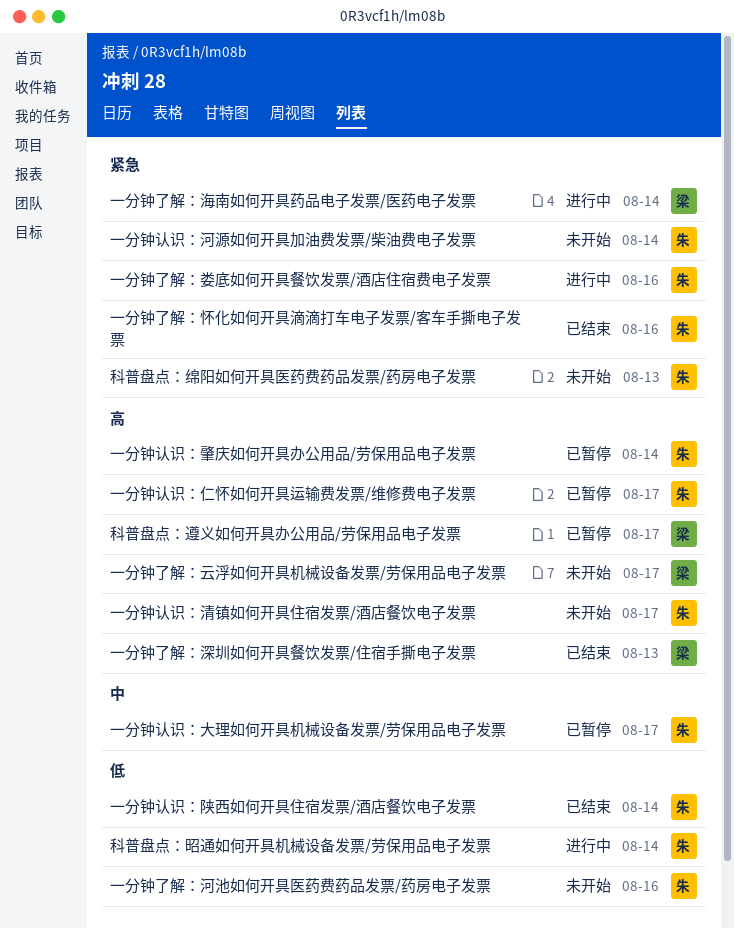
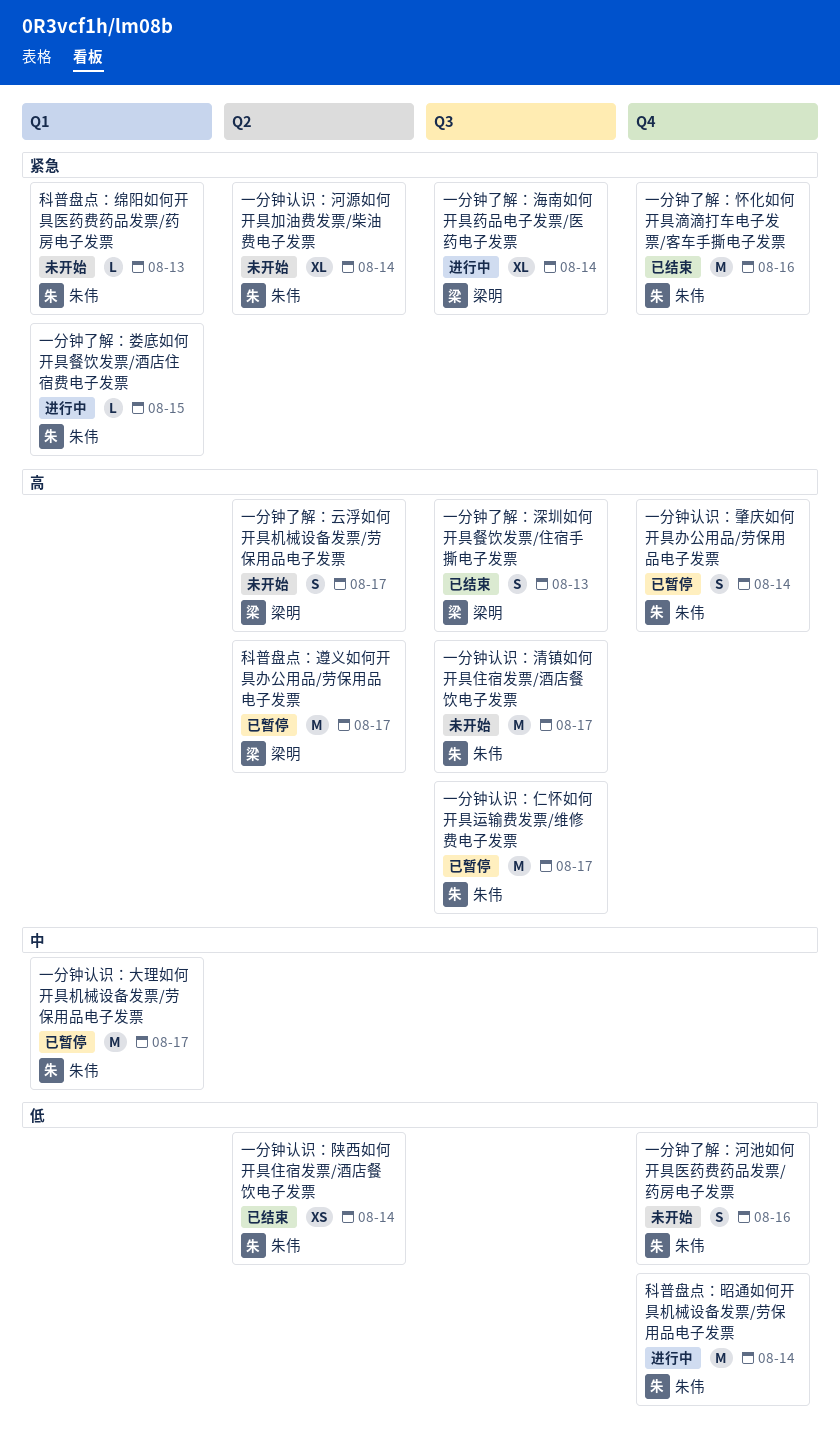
一分钟了解：娄底如何开具餐饮发票/酒店住宿费电子发票, due: Aug 16 -> Aug 15

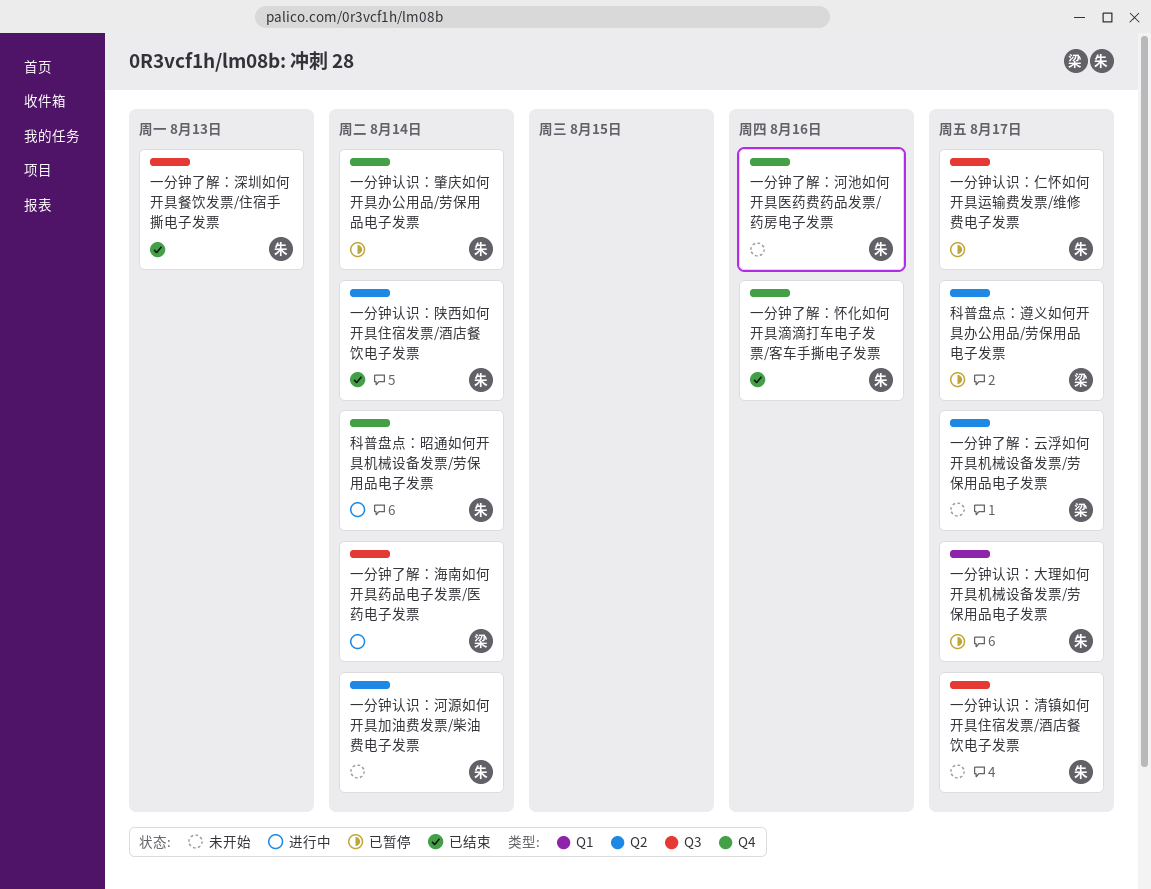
一分钟了解：娄底如何开具餐饮发票/酒店住宿费电子发票: present -> none
一分钟了解：深圳如何开具餐饮发票/住宿手撕电子发票, owner: 梁明 -> 朱伟
科普盘点：绵阳如何开具医药费药品发票/药房电子发票: present -> none

